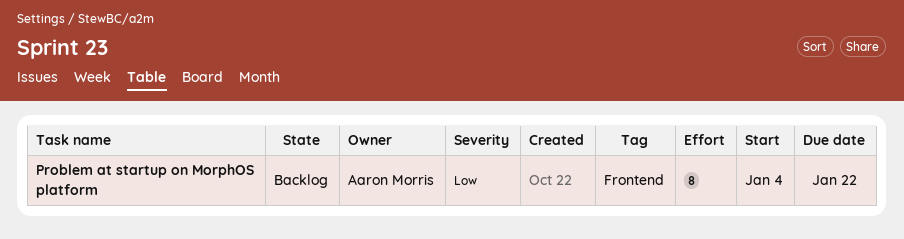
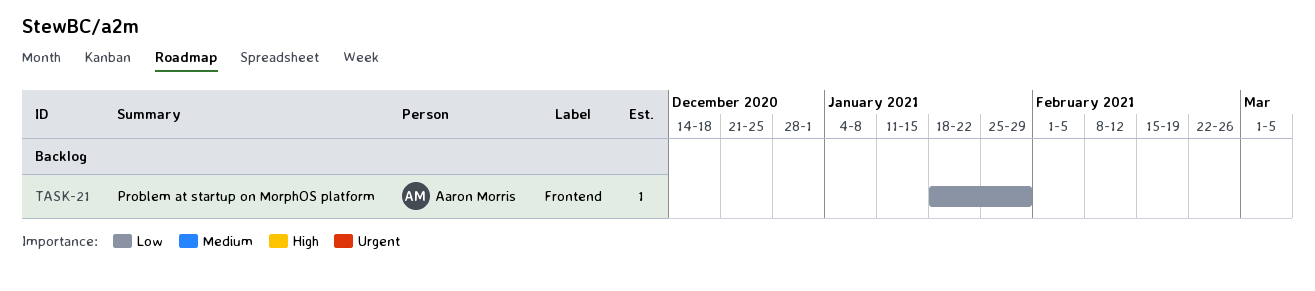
Problem at startup on MorphOS platform, estimate: 8 -> 1
Problem at startup on MorphOS platform, start: Jan 4 -> Jan 18
Problem at startup on MorphOS platform, due: Jan 22 -> Jan 29

